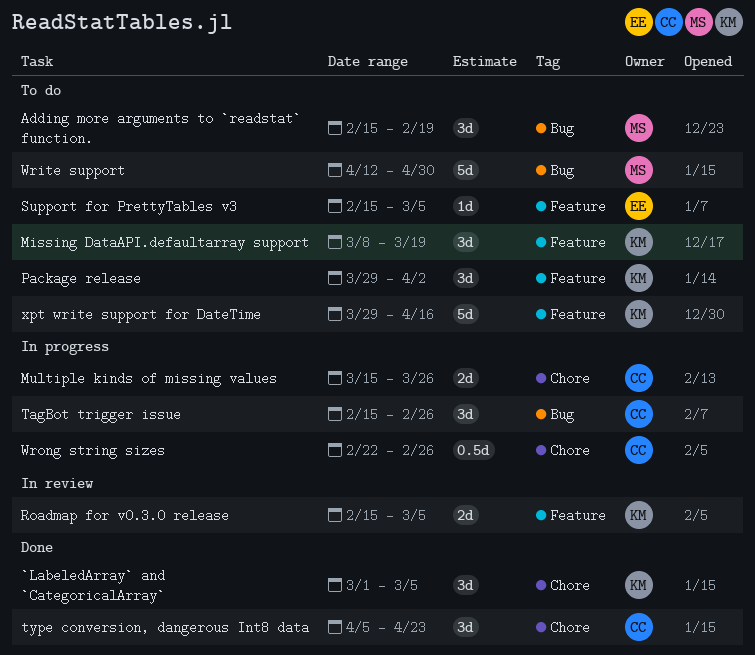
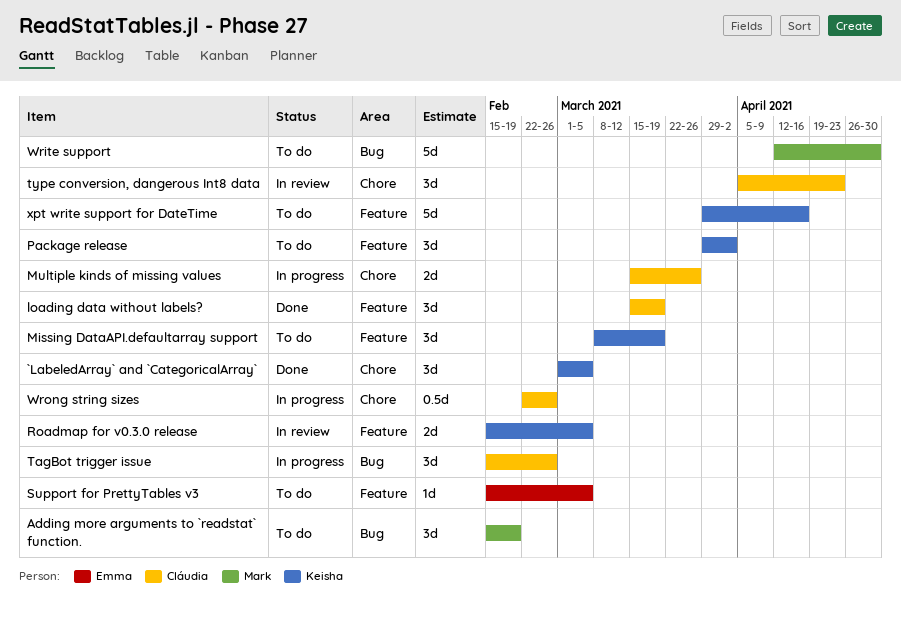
loading data without labels?: none -> present
type conversion, dangerous Int8 data, status: Done -> In review

